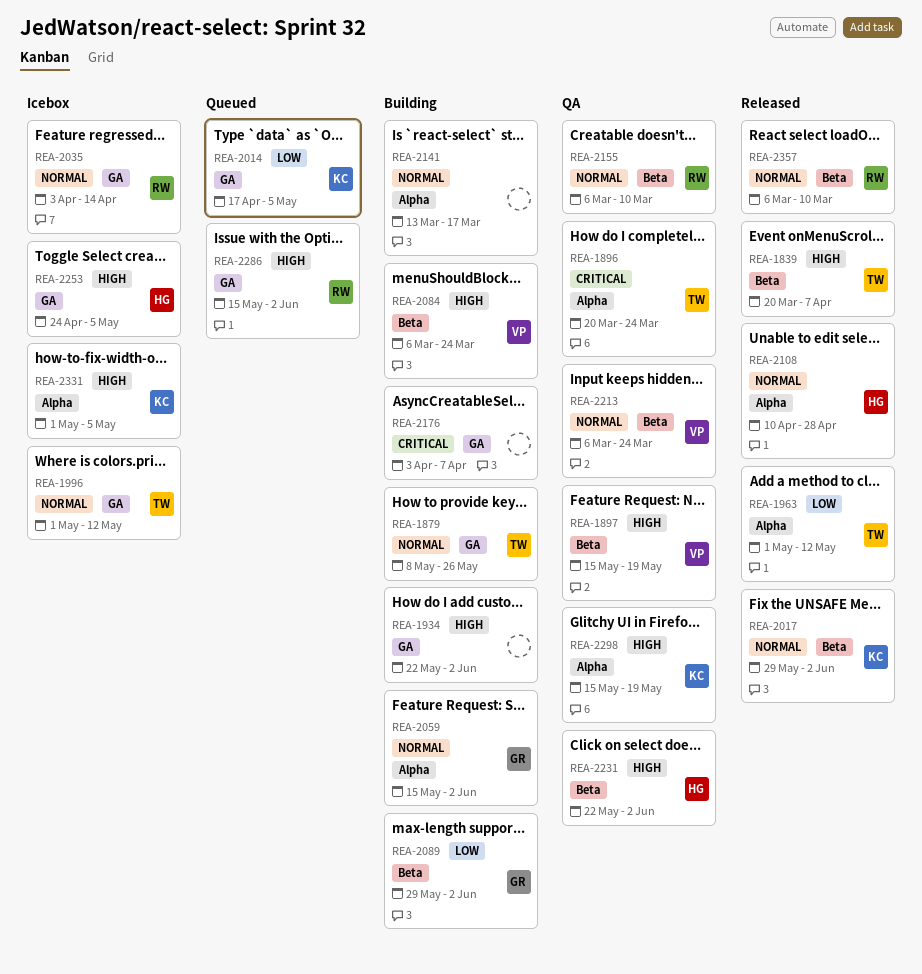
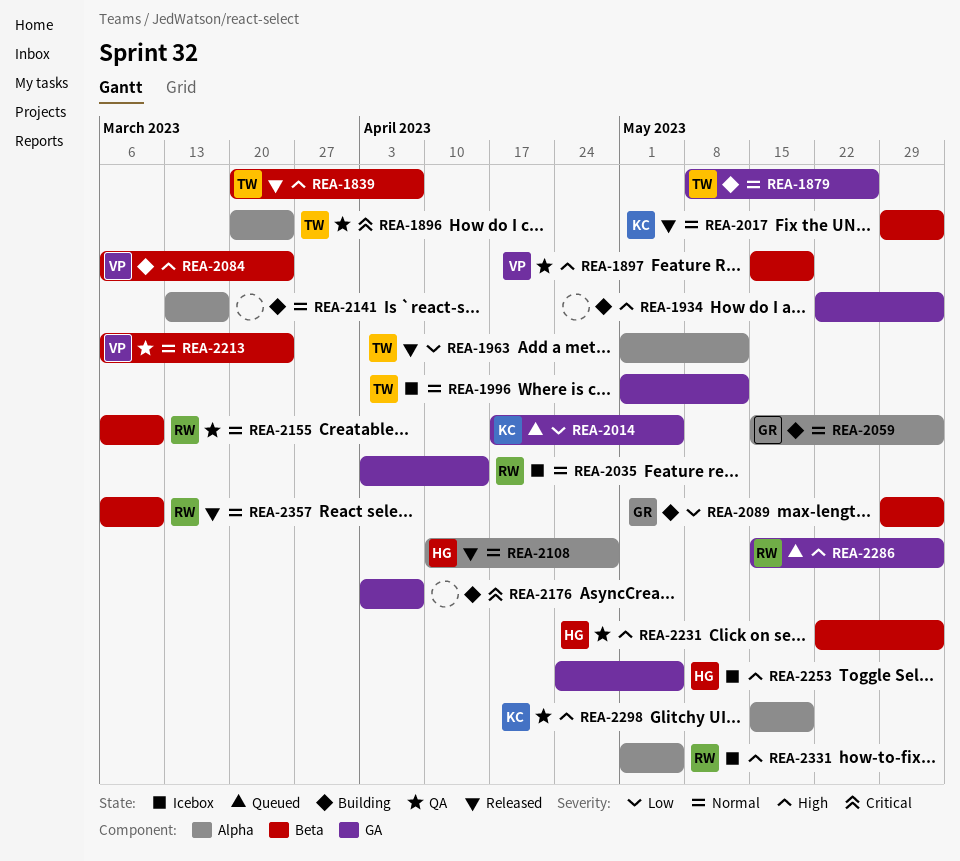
REA-2331, owner: KC -> RW

